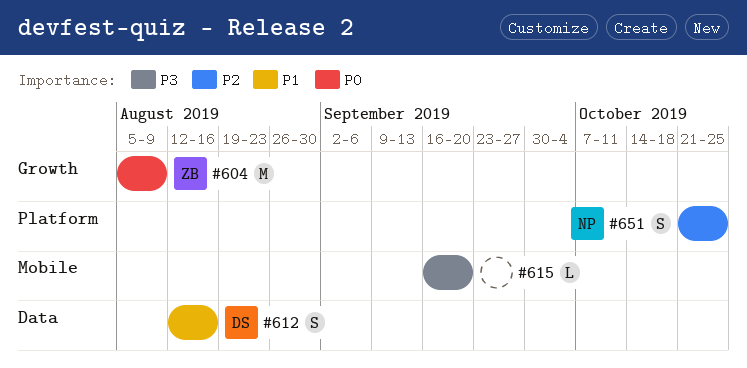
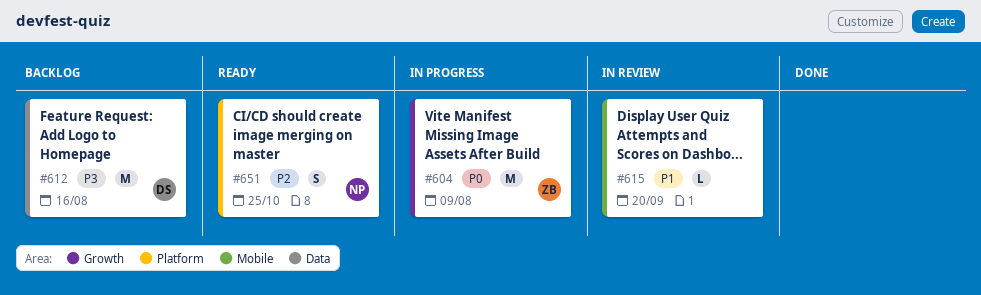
#612, priority: P1 -> P3
#612, estimate: S -> M
#615, priority: P3 -> P1

